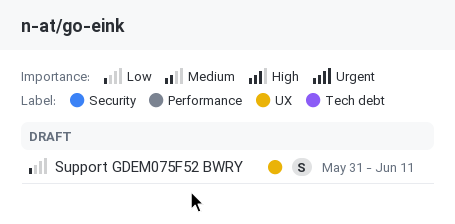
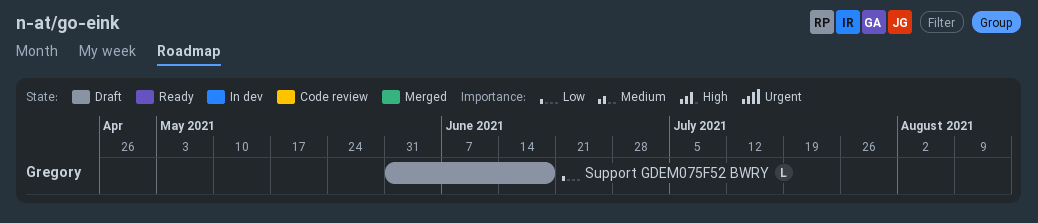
Support GDEM075F52 BWRY, estimate: S -> L
Support GDEM075F52 BWRY, due: Jun 11 -> Jun 18

